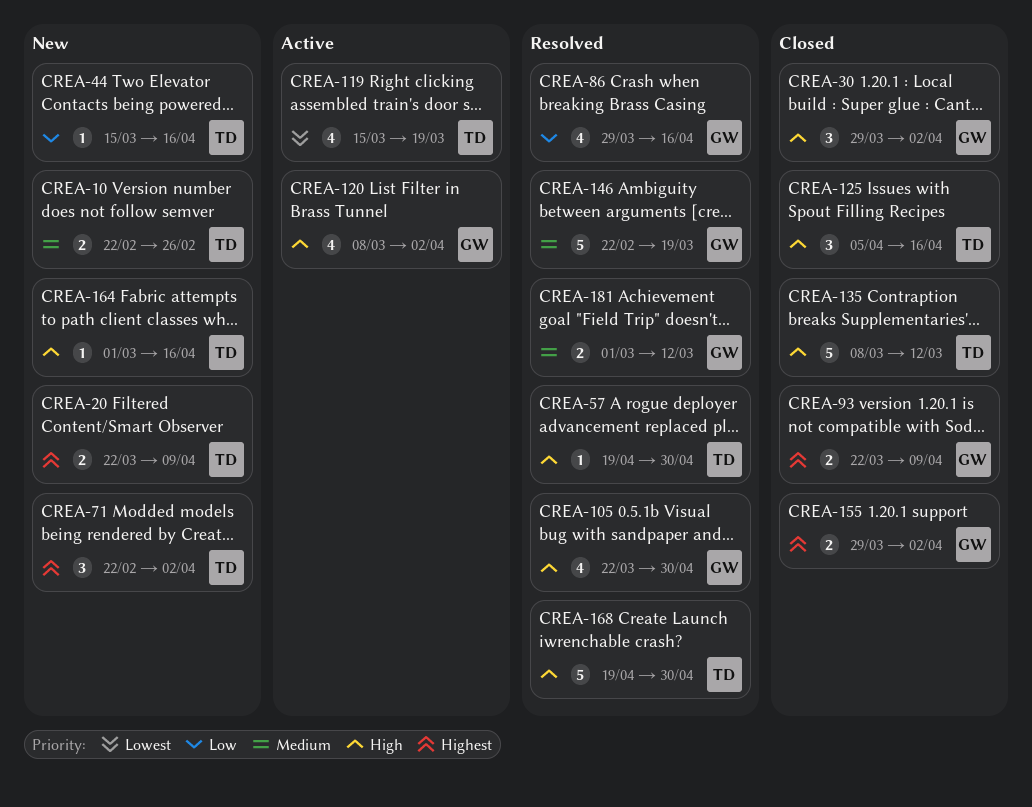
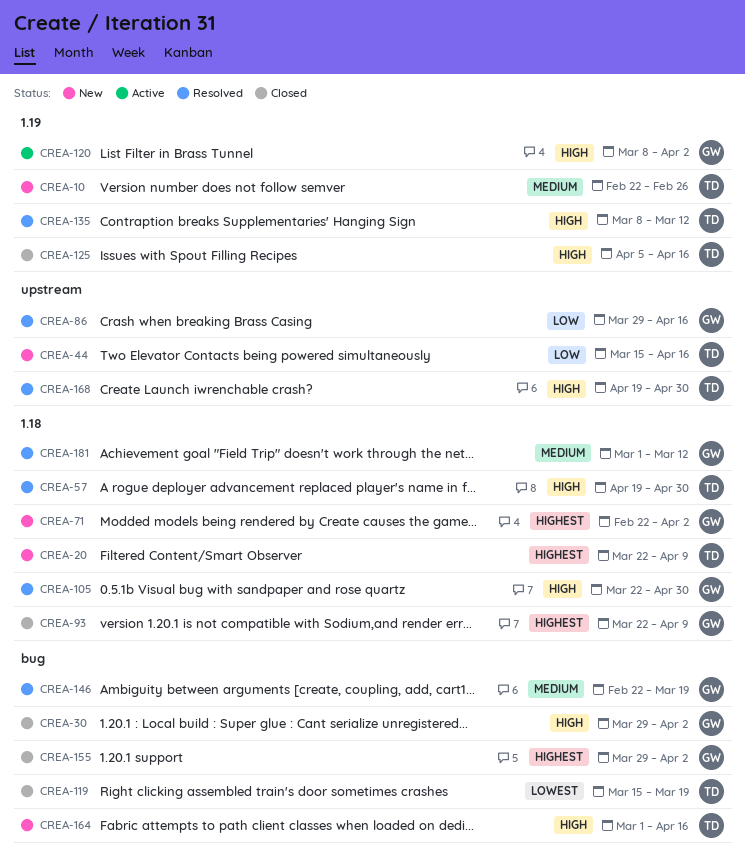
CREA-71, owner: TD -> GW
CREA-119, status: Active -> Closed
CREA-135, status: Closed -> Resolved

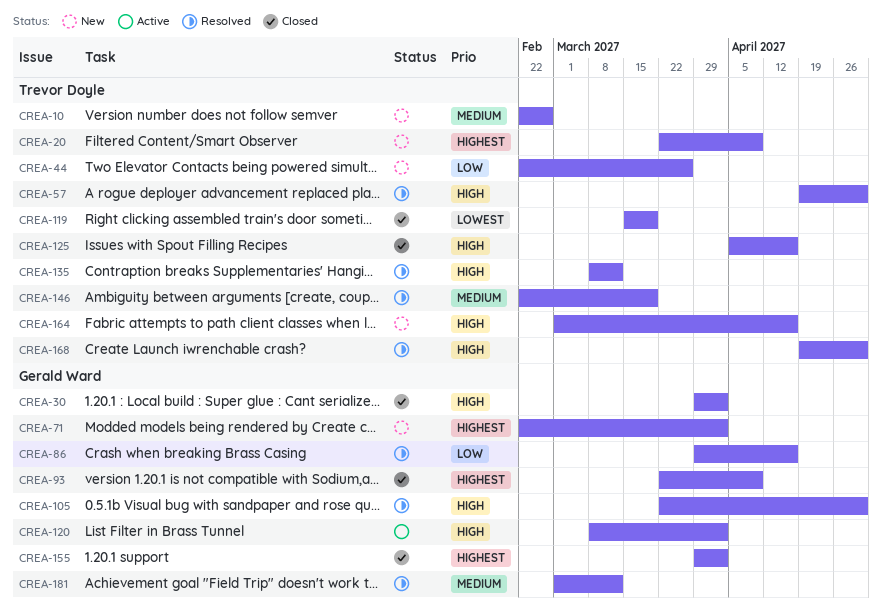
CREA-44, start: Mar 15 -> Feb 22
CREA-44, due: Apr 16 -> Mar 26
CREA-146, owner: Gerald Ward -> Trevor Doyle

